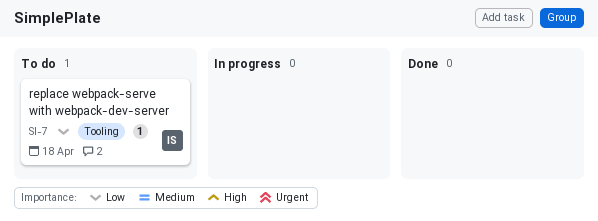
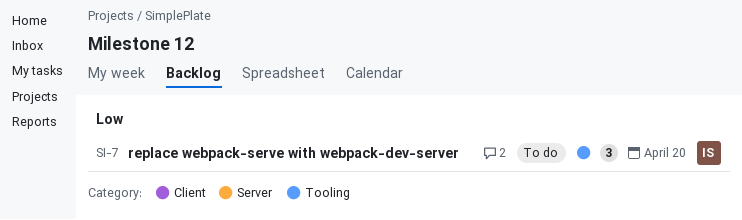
SI-7, estimate: 1 -> 3
SI-7, due: Apr 18 -> Apr 20

